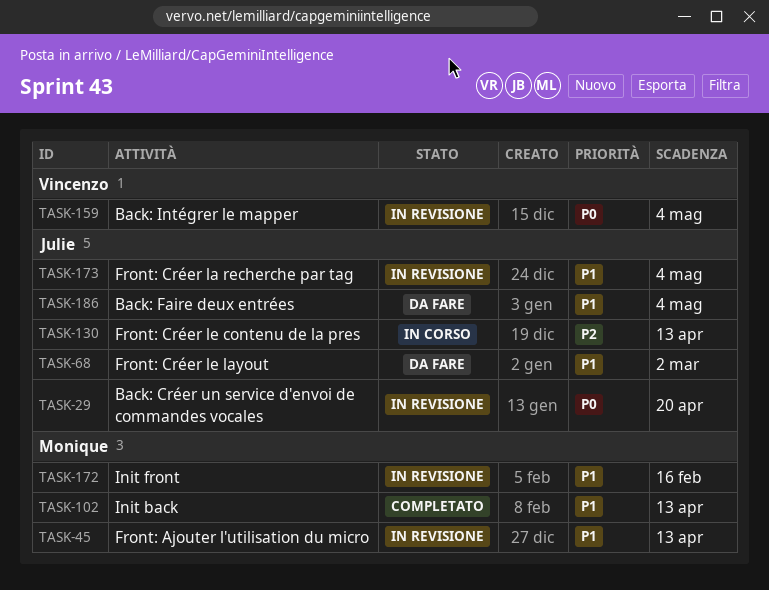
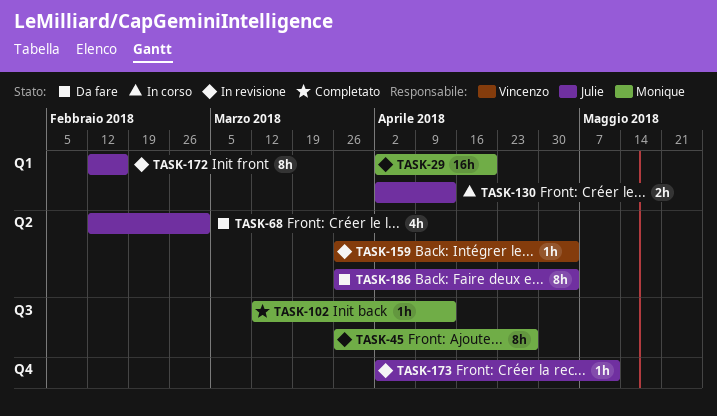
TASK-29, owner: Julie -> Monique
TASK-45, due: Apr 13 -> Apr 27
TASK-172, owner: Monique -> Julie
TASK-173, due: May 4 -> May 11

